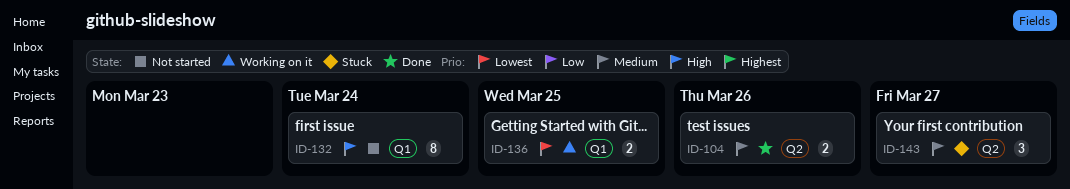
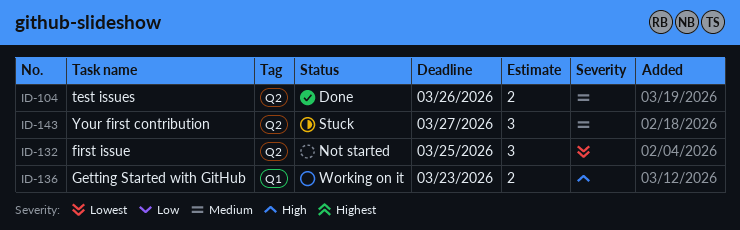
ID-132, priority: High -> Lowest
ID-132, label: Q1 -> Q2
ID-132, estimate: 8 -> 3
ID-132, due: Mar 24 -> Mar 25
ID-136, priority: Lowest -> High
ID-136, due: Mar 25 -> Mar 23

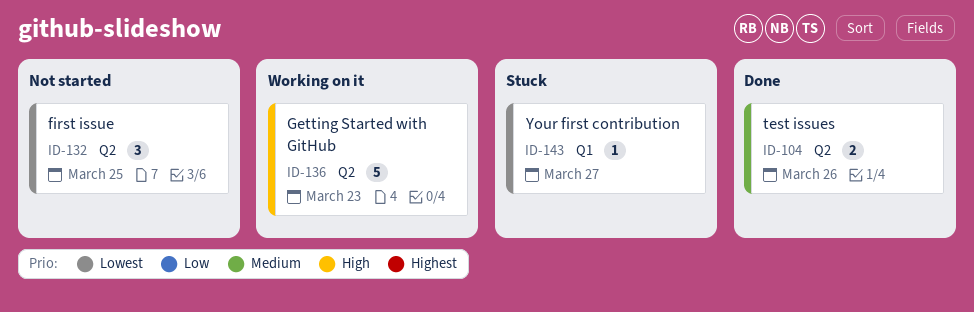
ID-136, label: Q1 -> Q2
ID-136, estimate: 2 -> 5
ID-143, priority: Medium -> Lowest
ID-143, label: Q2 -> Q1
ID-143, estimate: 3 -> 1

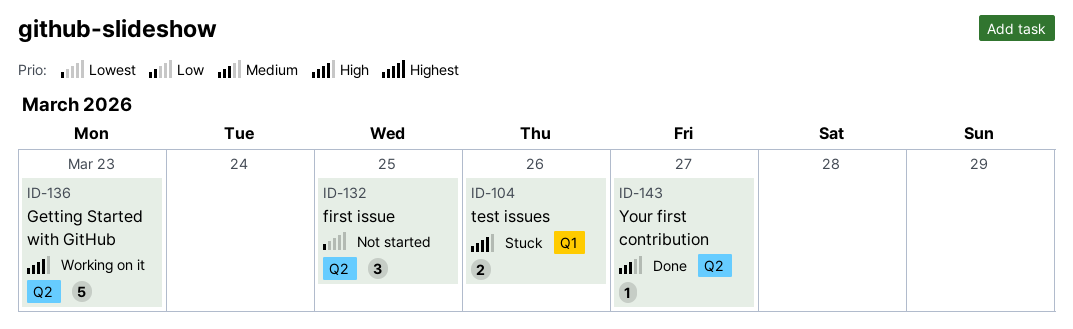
ID-104, status: Done -> Stuck
ID-104, priority: Medium -> High
ID-104, label: Q2 -> Q1
ID-143, status: Stuck -> Done
ID-143, priority: Lowest -> Medium
ID-143, label: Q1 -> Q2

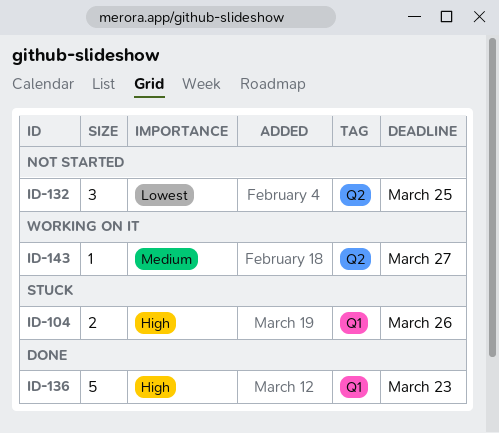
ID-136, status: Working on it -> Done
ID-136, label: Q2 -> Q1
ID-143, status: Done -> Working on it

